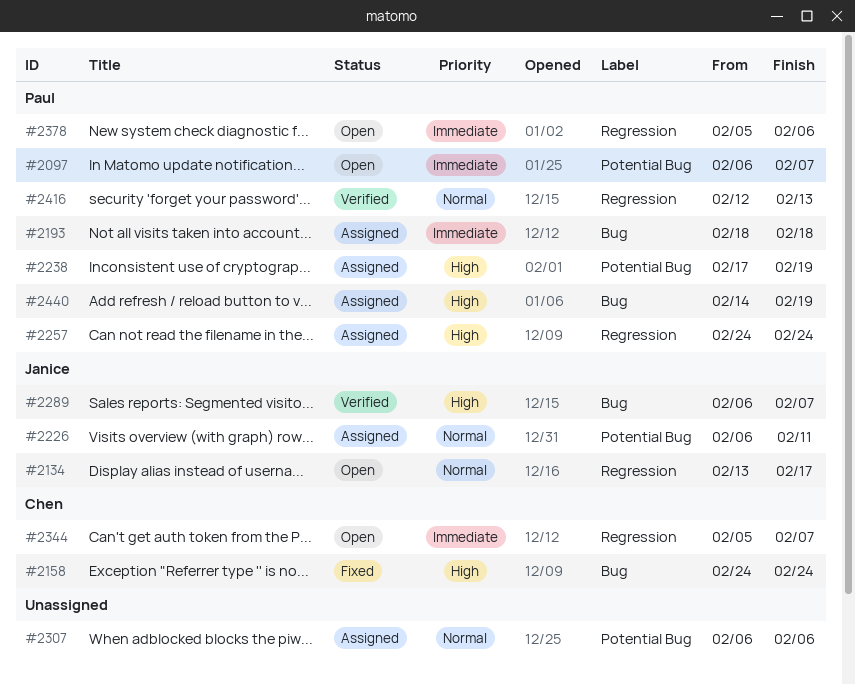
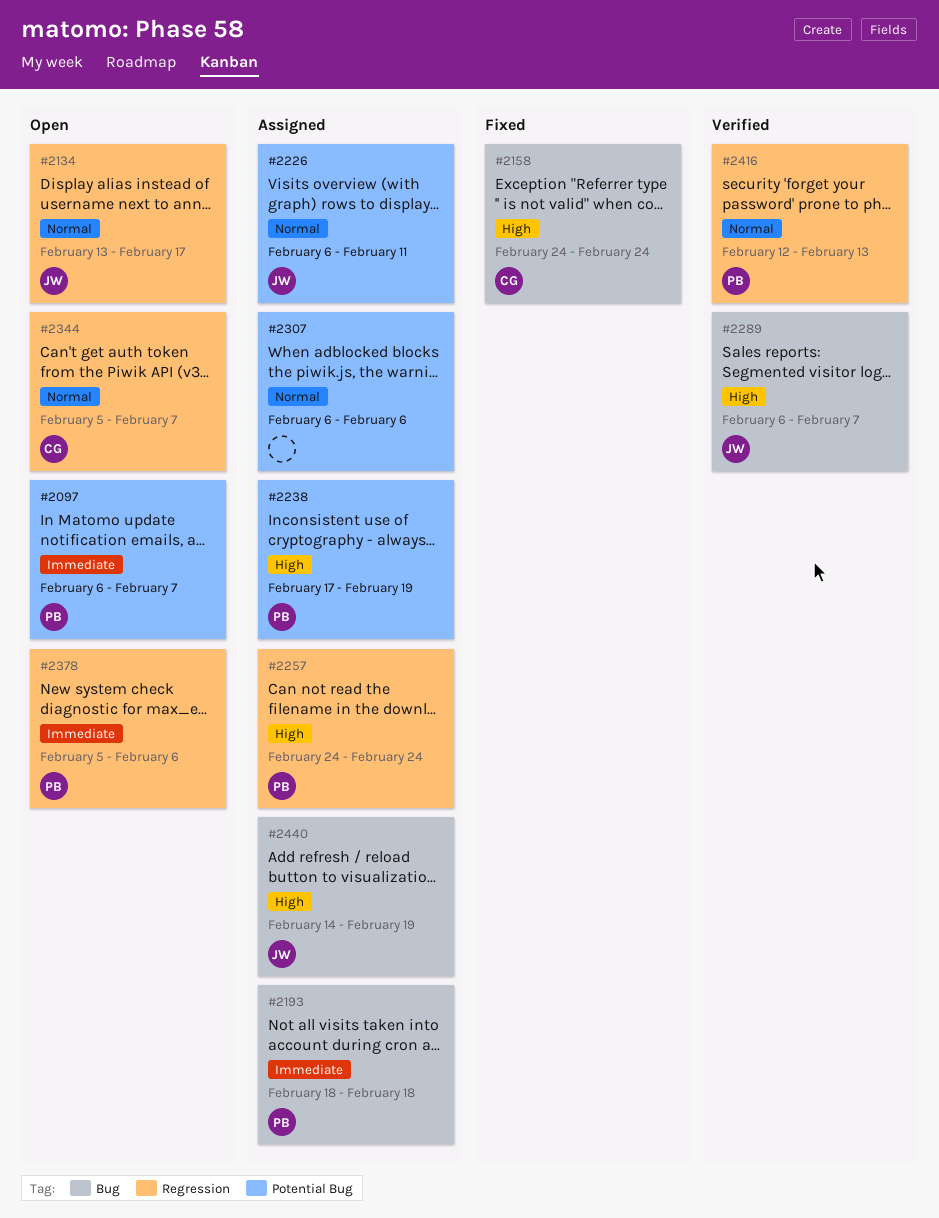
#2344, priority: Immediate -> Normal
#2440, owner: Paul -> Janice

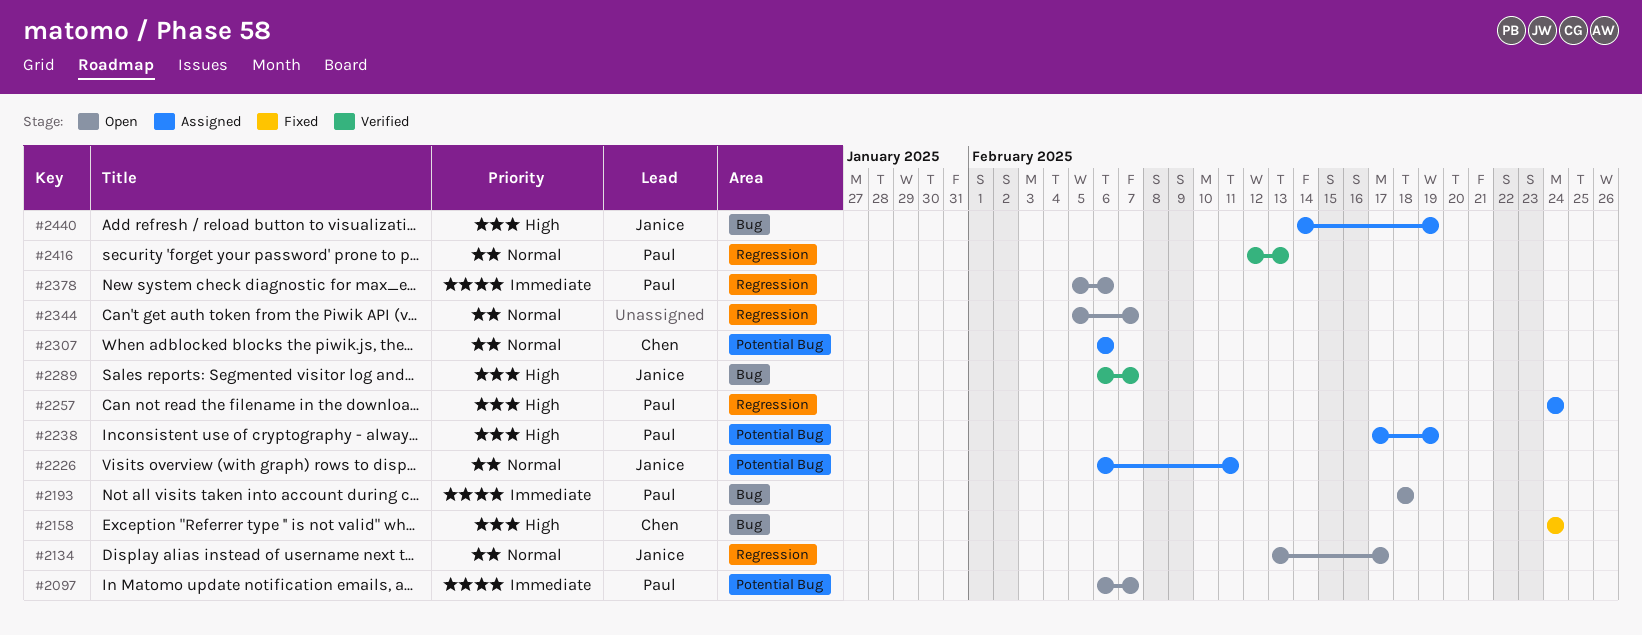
#2193, status: Assigned -> Open
#2307, owner: none -> Chen
#2344, owner: Chen -> none

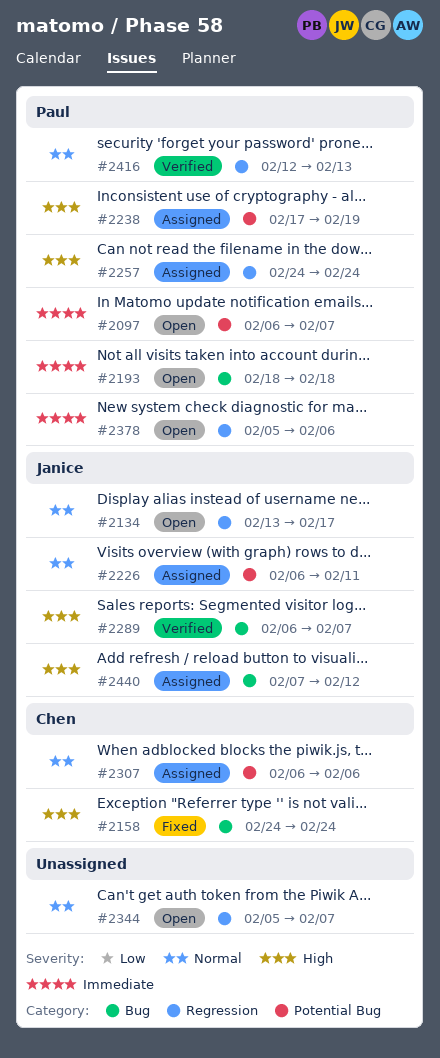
#2440, start: Feb 14 -> Feb 7
#2440, due: Feb 19 -> Feb 12

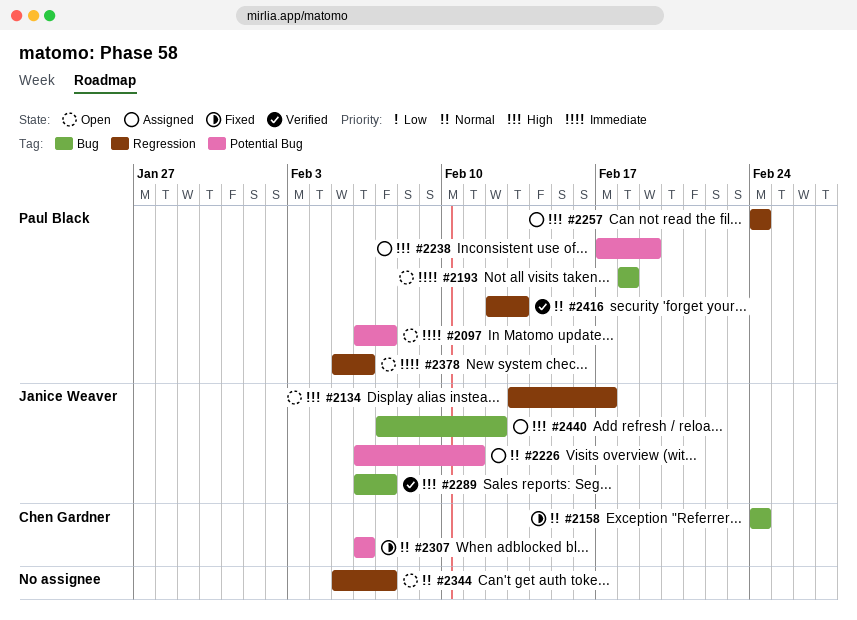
#2134, priority: Normal -> High
#2158, priority: High -> Normal
#2307, status: Assigned -> Fixed

